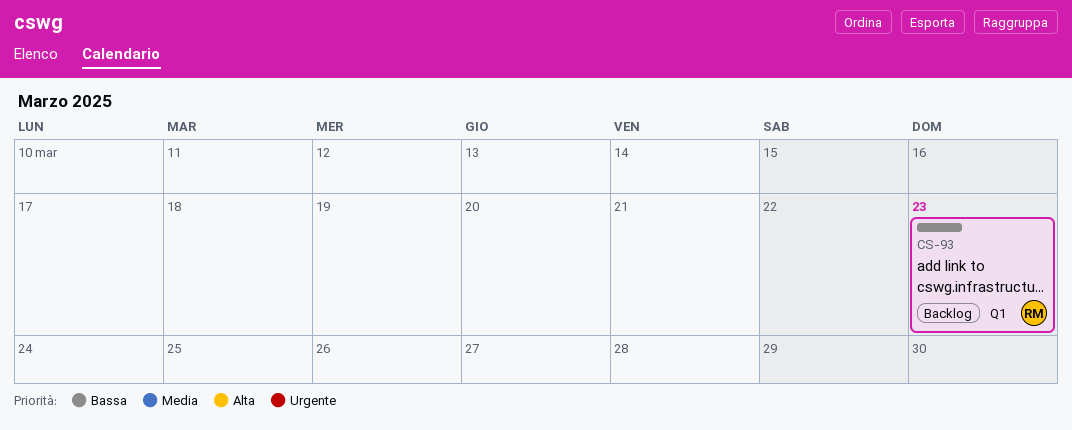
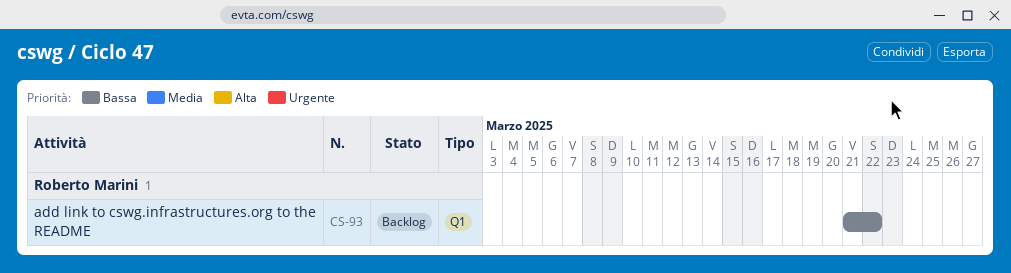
CS-93, due: Mar 23 -> Mar 22

